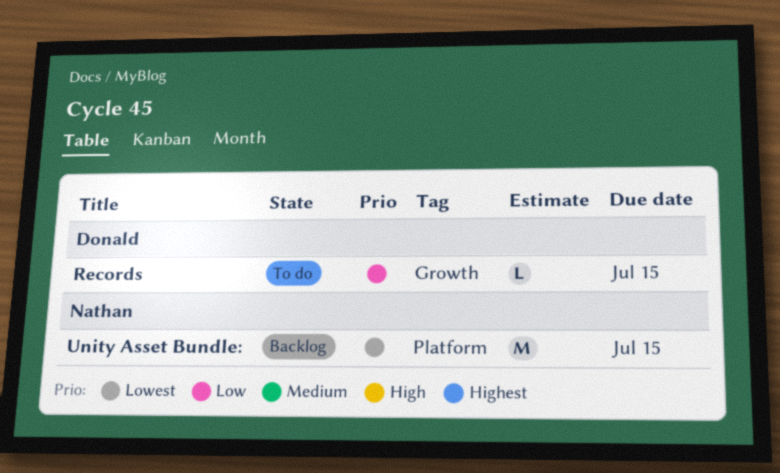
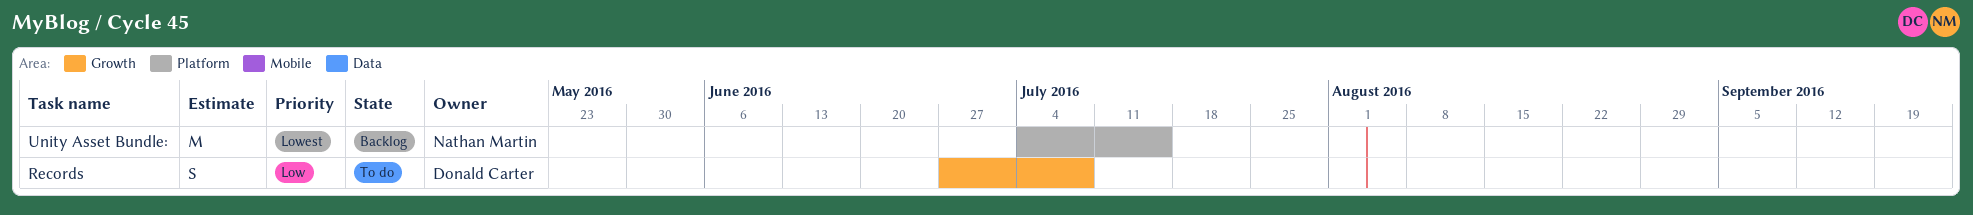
Records, estimate: L -> S
Records, due: Jul 15 -> Jul 8

